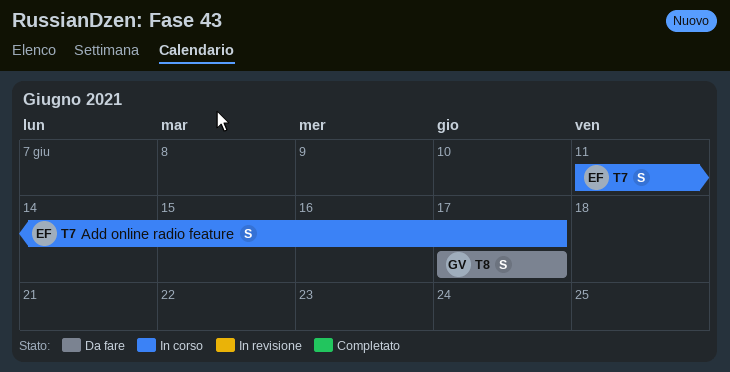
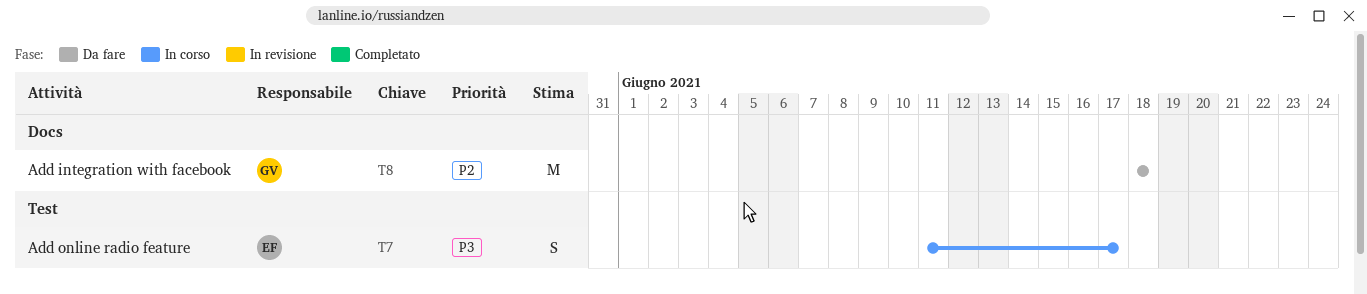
T8, estimate: S -> M
T8, start: Jun 17 -> Jun 18
T8, due: Jun 17 -> Jun 18

